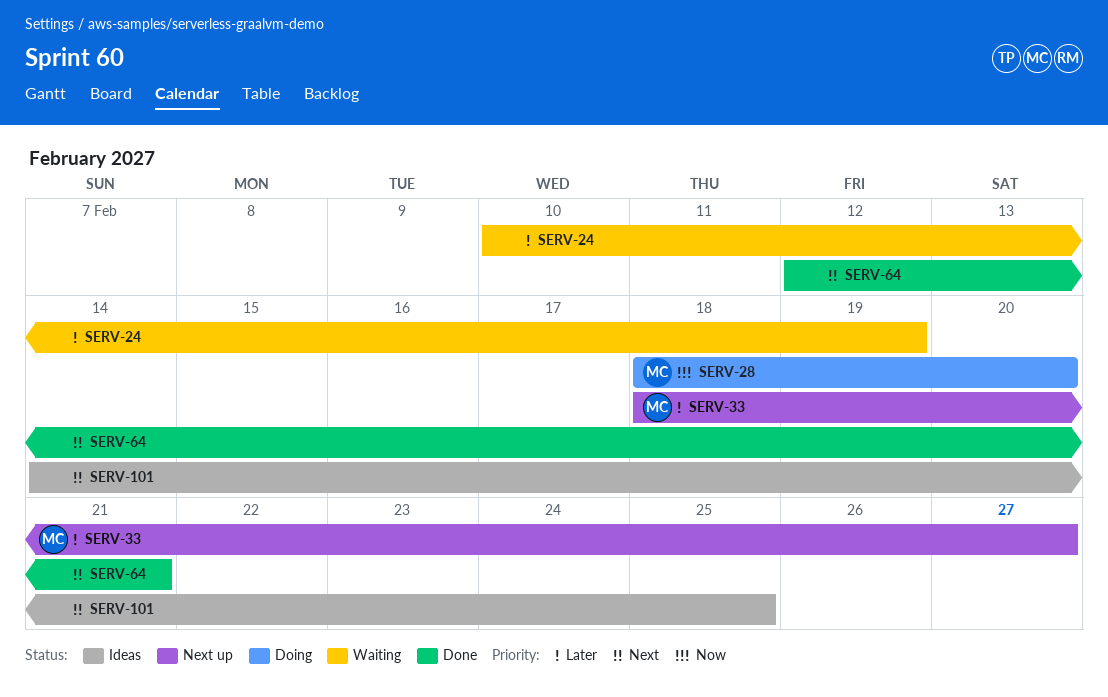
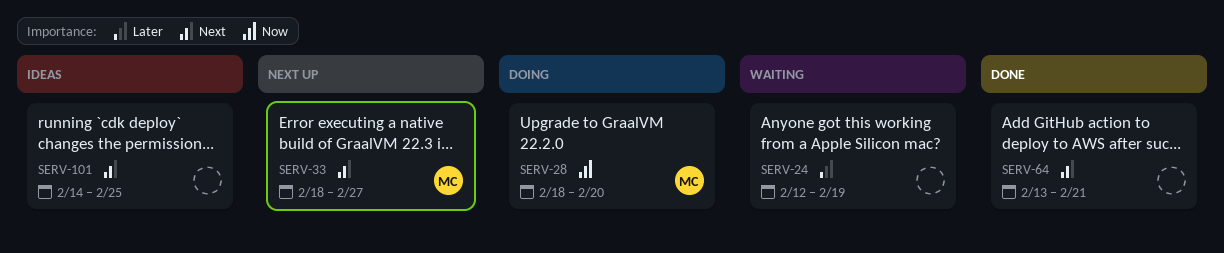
SERV-24, start: Feb 10 -> Feb 12
SERV-33, priority: Later -> Next
SERV-64, start: Feb 12 -> Feb 13

